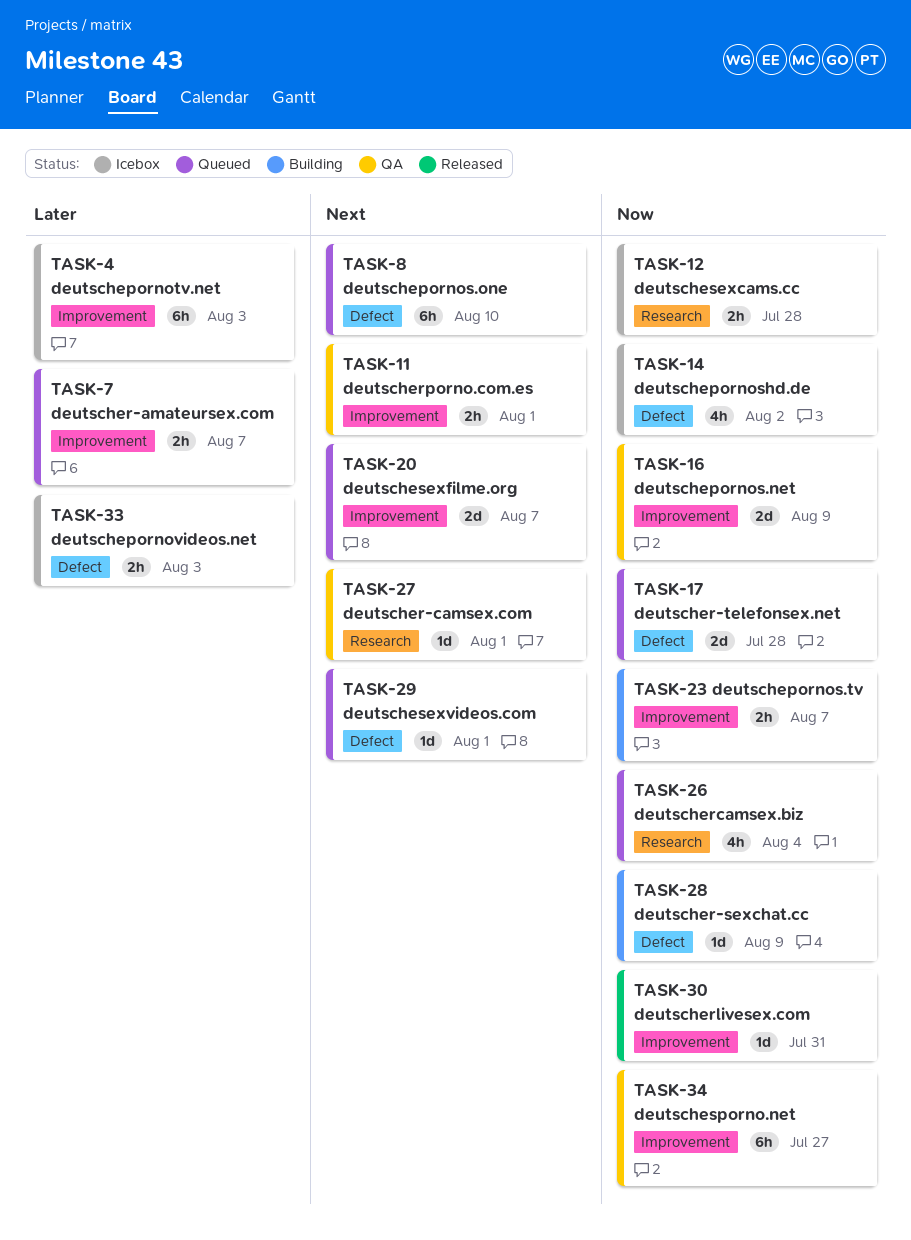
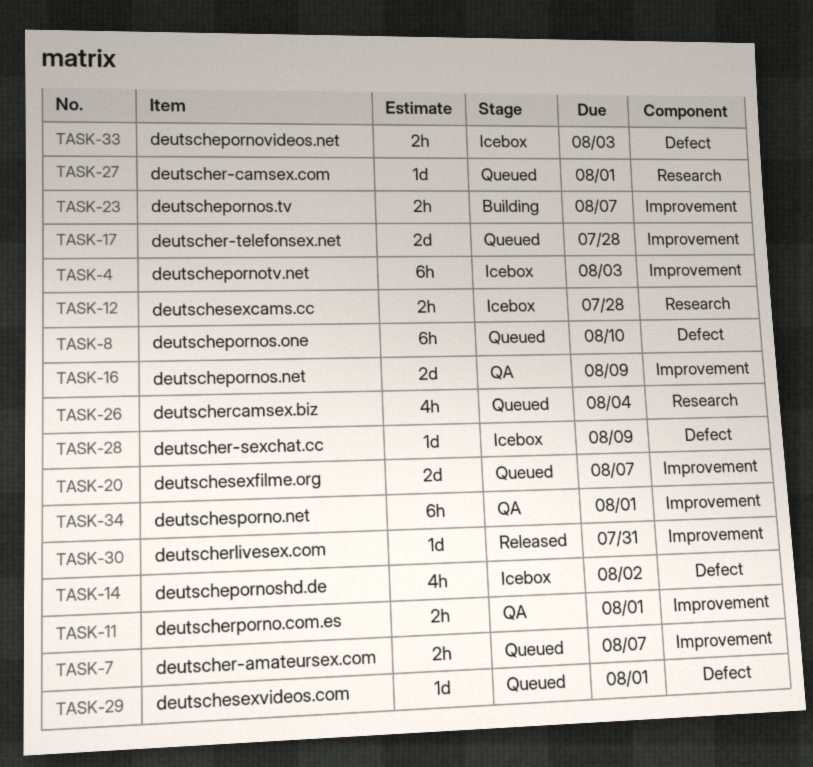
TASK-17, label: Defect -> Improvement
TASK-27, status: QA -> Queued
TASK-28, status: Building -> Icebox
TASK-34, due: Jul 27 -> Aug 1

